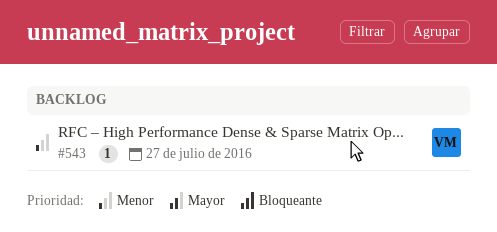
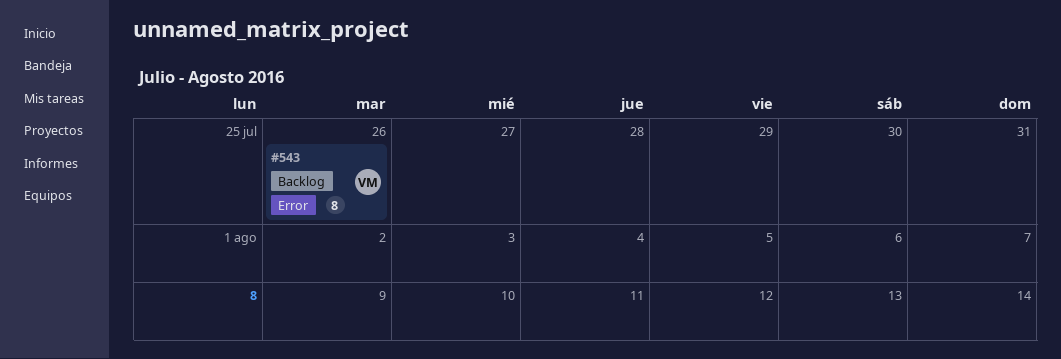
#543, estimate: 1 -> 8
#543, due: Jul 27 -> Jul 26

